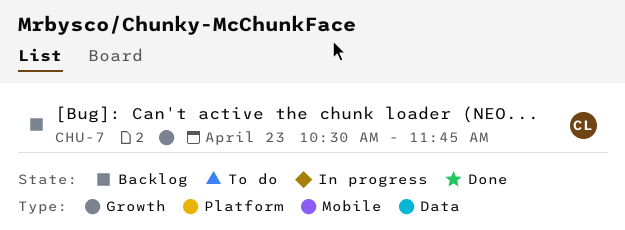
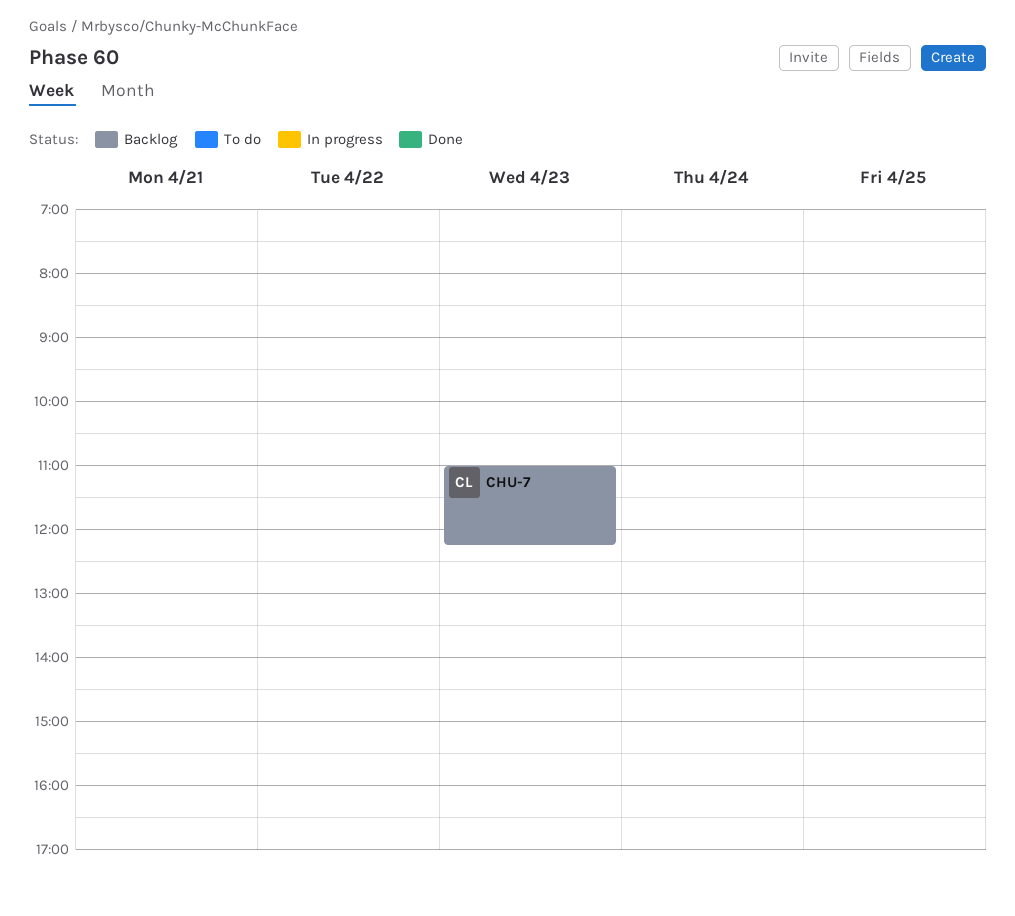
CHU-7, begins: 10:30 -> 11:00
CHU-7, ends: 11:45 -> 12:15

